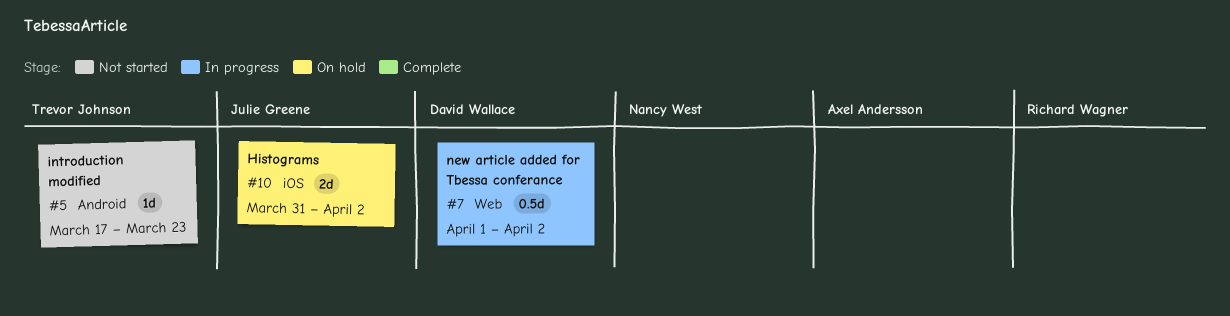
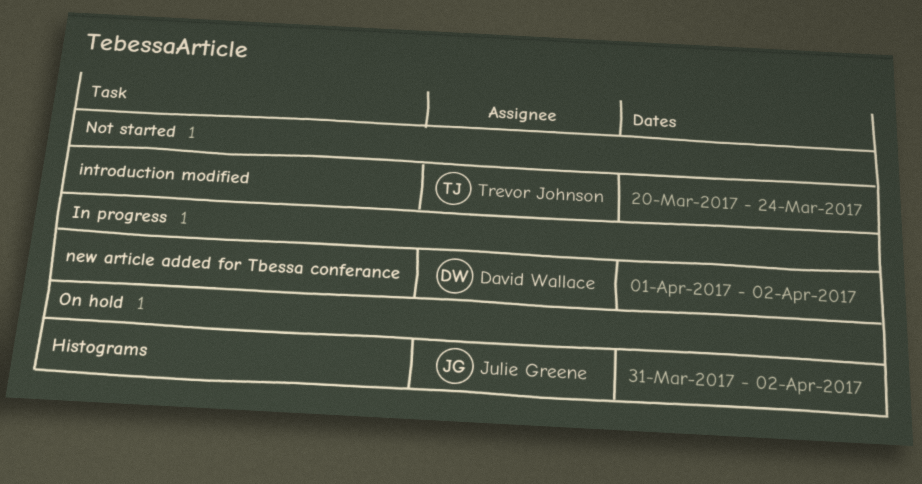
introduction modified, start: Mar 17 -> Mar 20
introduction modified, due: Mar 23 -> Mar 24

